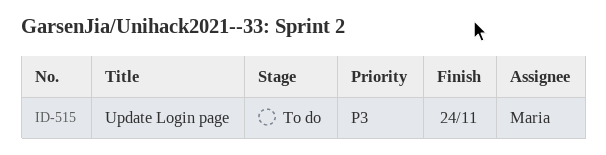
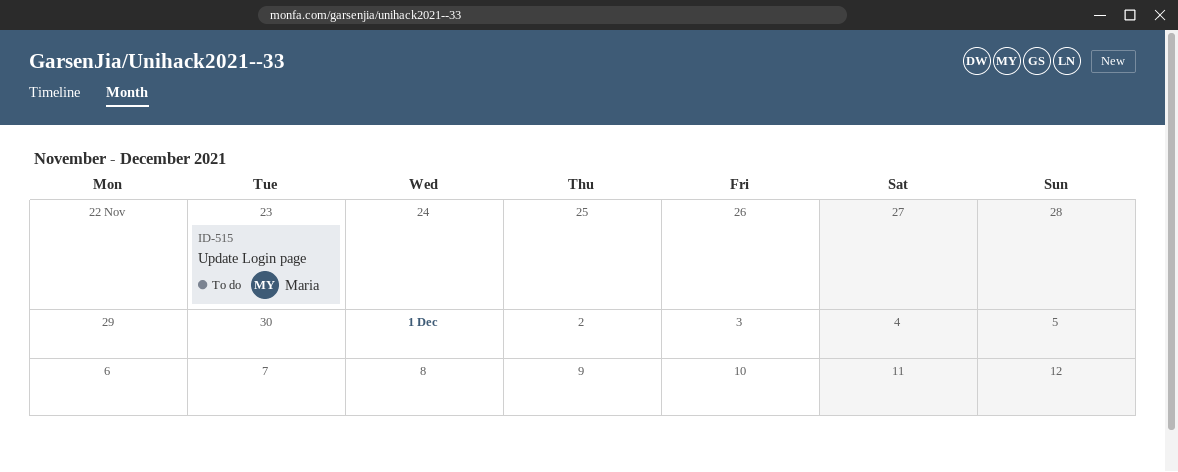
ID-515, due: Nov 24 -> Nov 23

